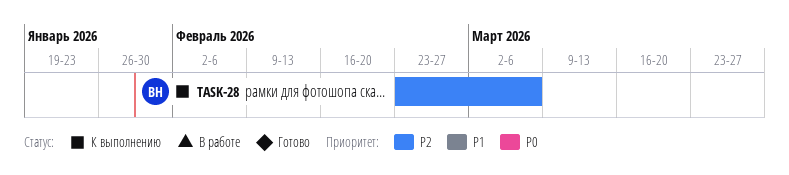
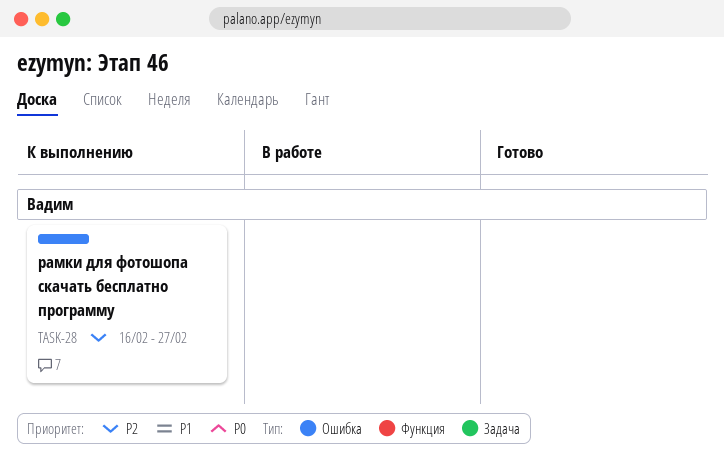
TASK-28, start: Feb 23 -> Feb 16
TASK-28, due: Mar 6 -> Feb 27

